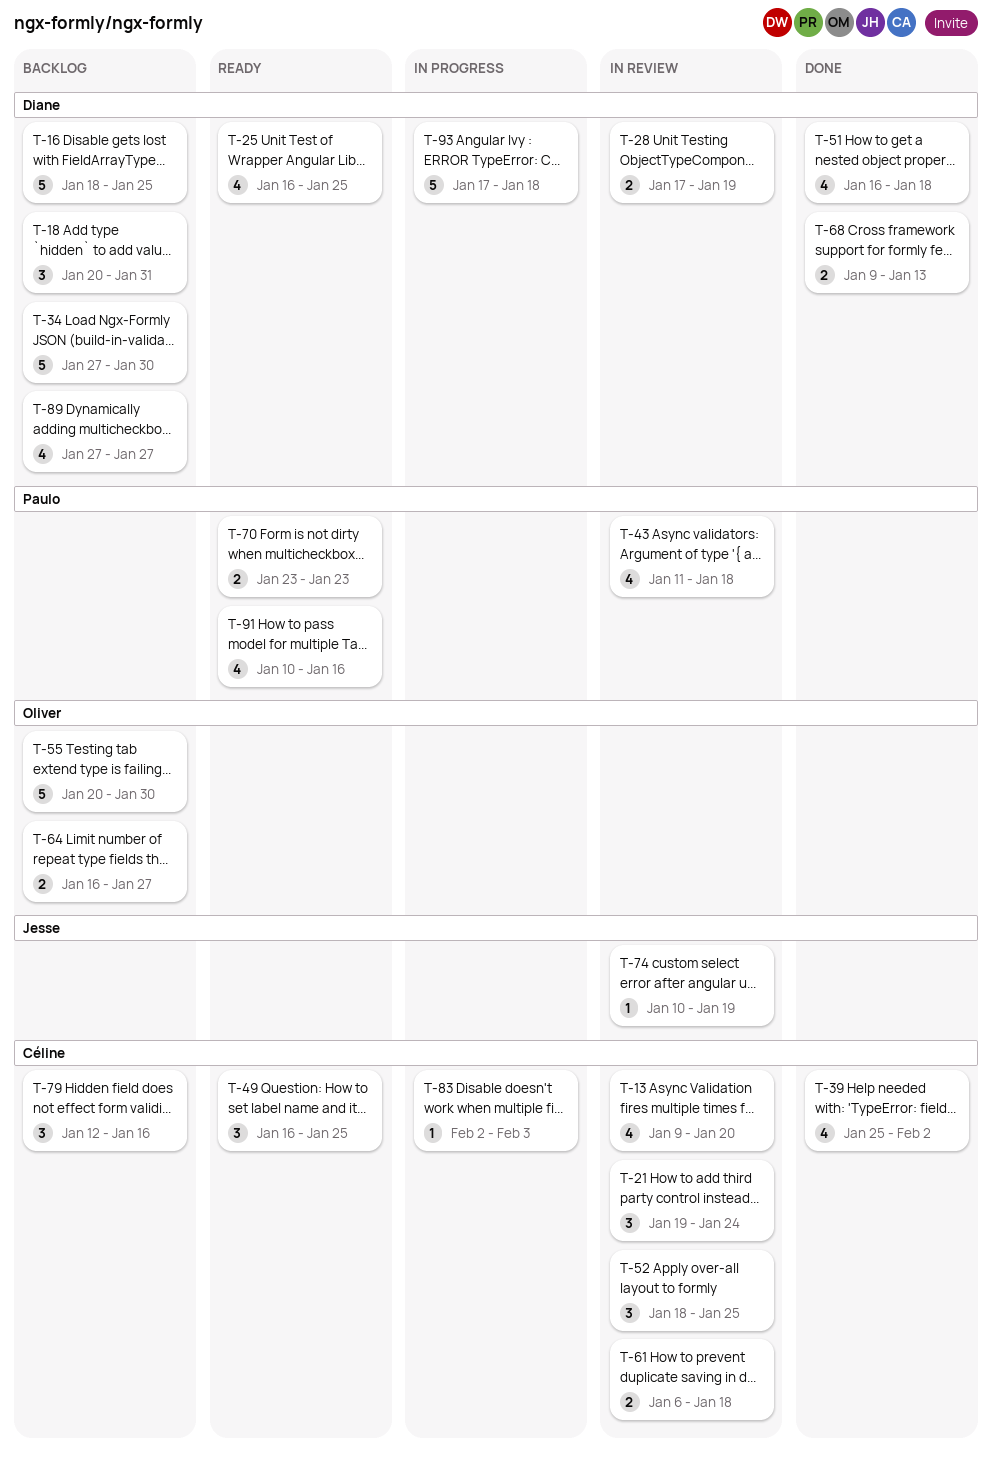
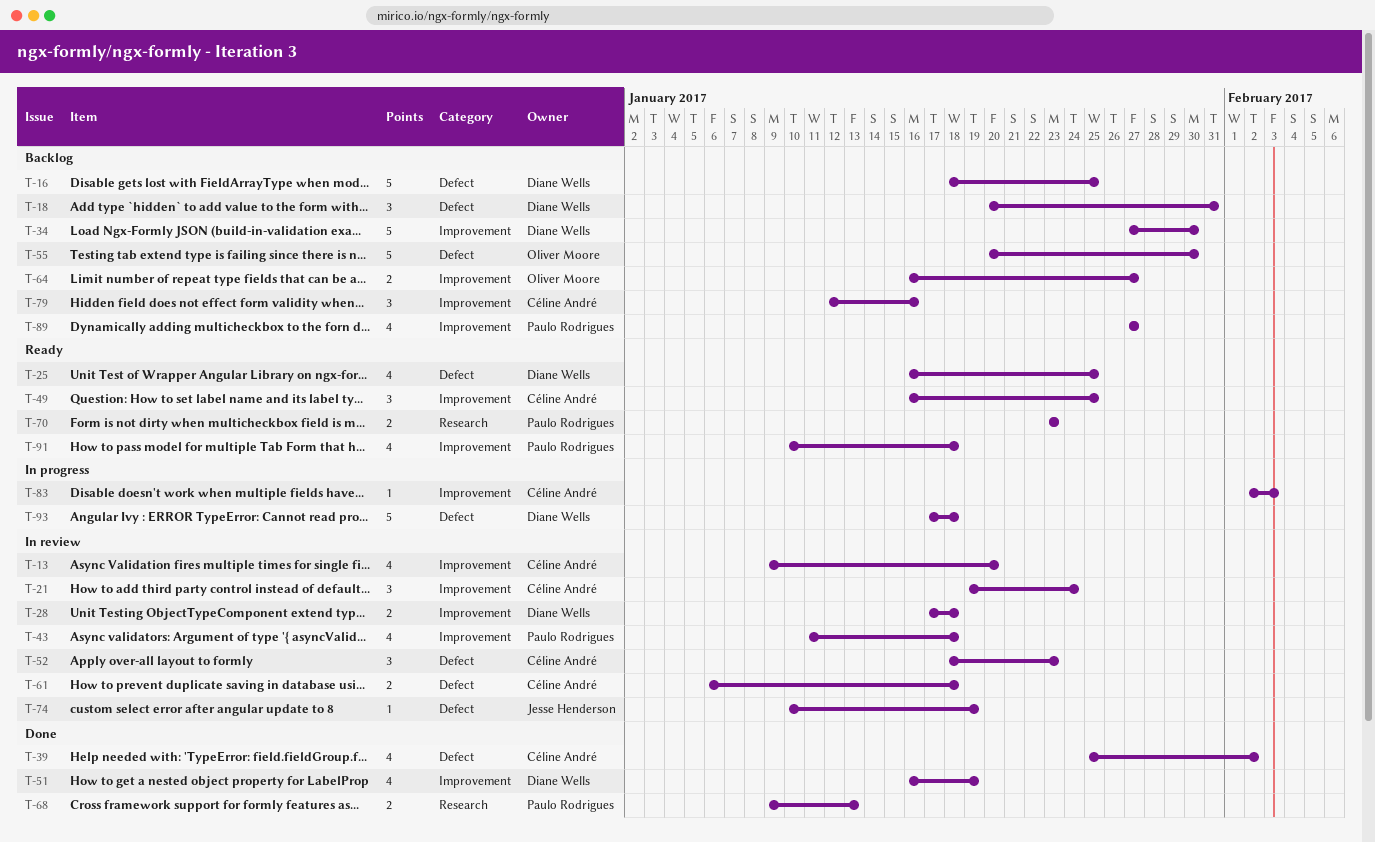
T-28, due: Jan 19 -> Jan 18
T-51, due: Jan 18 -> Jan 19
T-52, due: Jan 25 -> Jan 23
T-68, owner: Diane Wells -> Paulo Rodrigues
T-89, owner: Diane Wells -> Paulo Rodrigues
T-91, due: Jan 16 -> Jan 18

